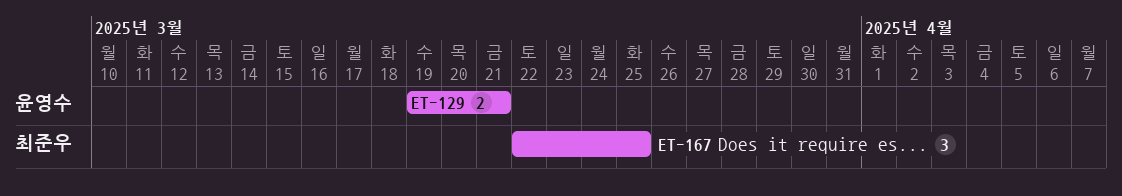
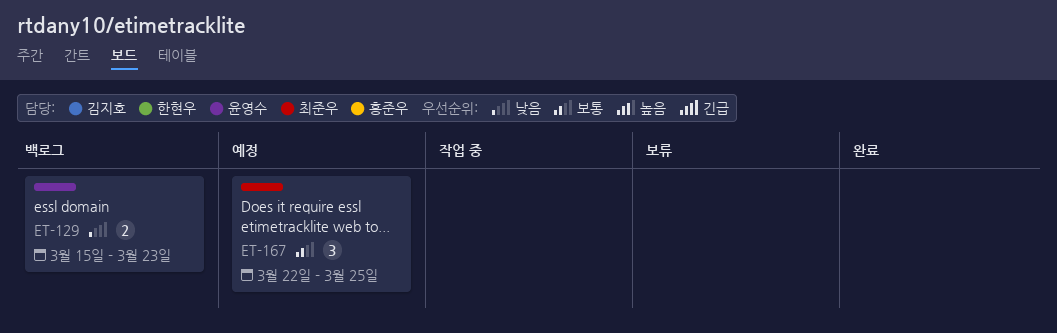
ET-129, start: Mar 19 -> Mar 15
ET-129, due: Mar 21 -> Mar 23

